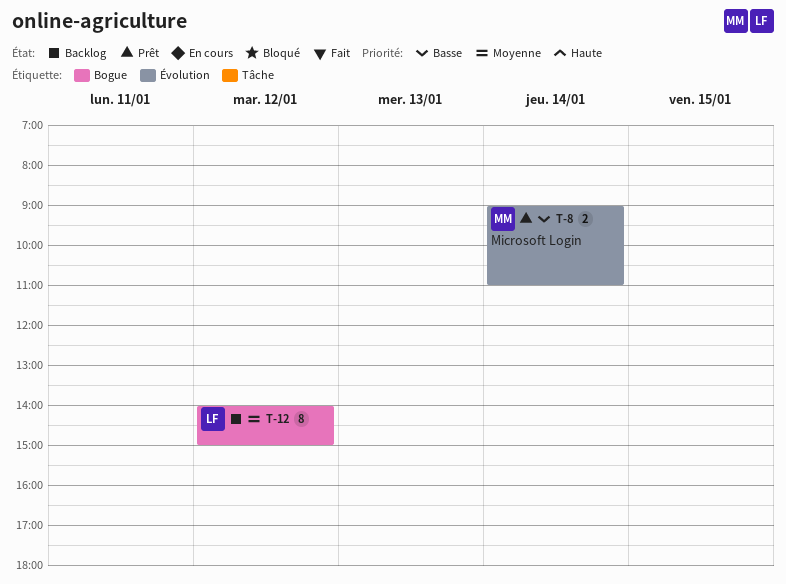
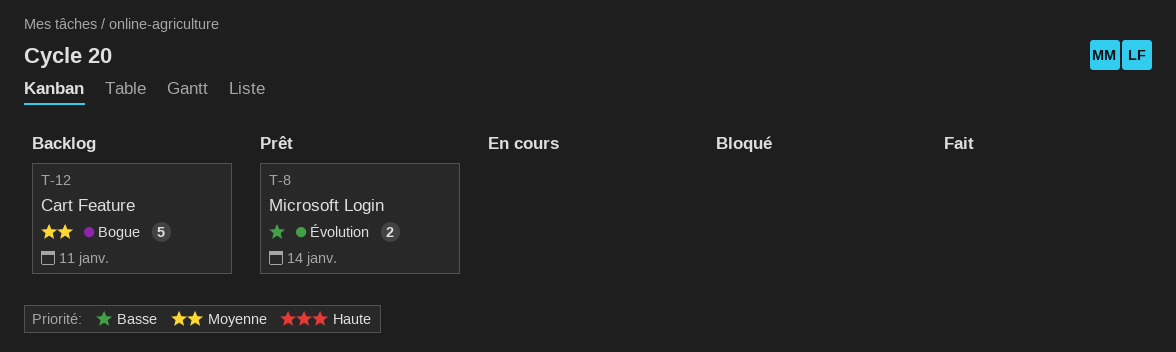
T-12, estimate: 8 -> 5
T-12, day: Jan 12 -> Jan 11

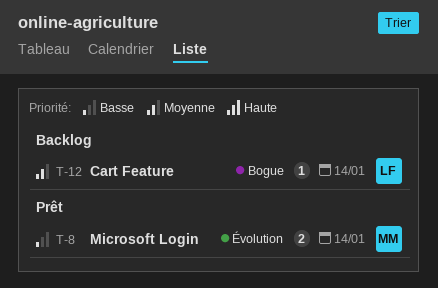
T-12, estimate: 5 -> 1
T-12, day: Jan 11 -> Jan 14

